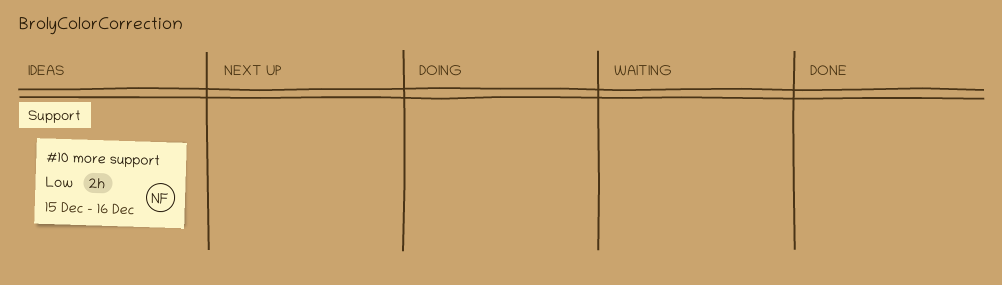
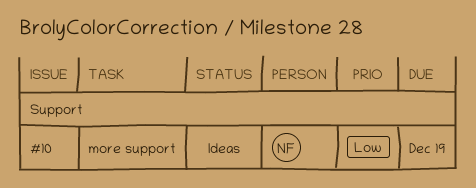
#10, due: Dec 16 -> Dec 19

